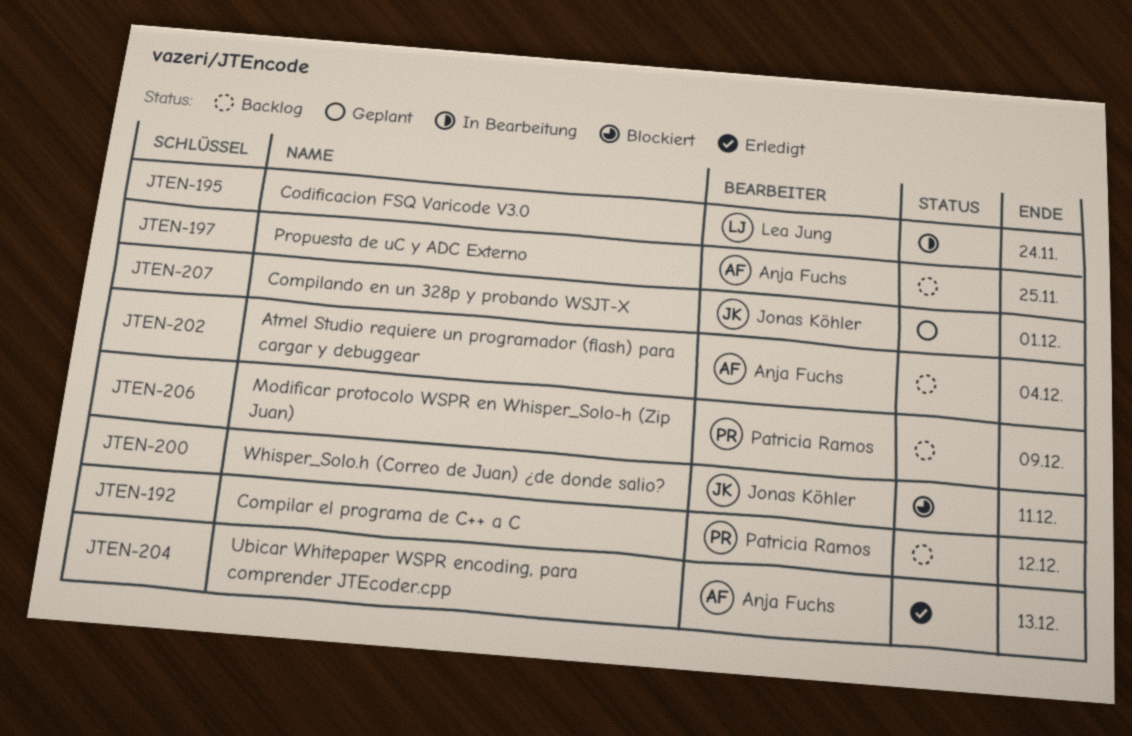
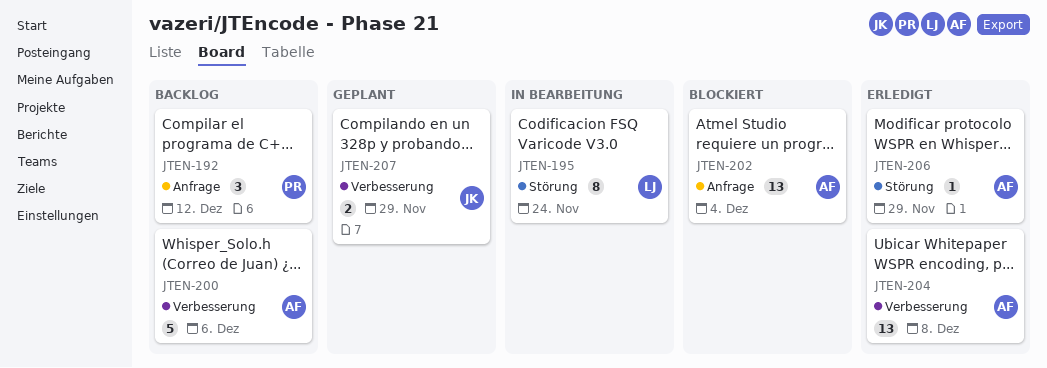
JTEN-197: present -> none
JTEN-200, status: Blockiert -> Backlog
JTEN-200, owner: Jonas Köhler -> Anja Fuchs
JTEN-200, due: Dec 11 -> Dec 6
JTEN-202, status: Backlog -> Blockiert
JTEN-204, due: Dec 13 -> Dec 8
JTEN-206, status: Backlog -> Erledigt
JTEN-206, owner: Patricia Ramos -> Anja Fuchs
JTEN-206, due: Dec 9 -> Nov 29
JTEN-207, due: Dec 1 -> Nov 29

